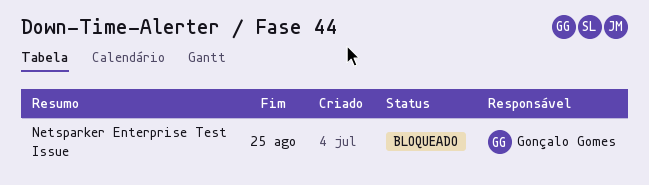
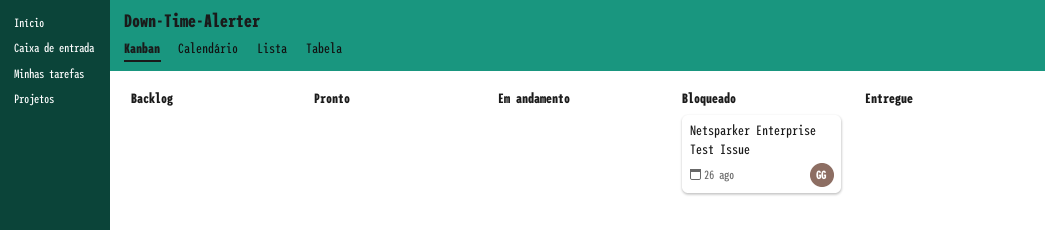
Netsparker Enterprise Test Issue, due: Aug 25 -> Aug 26

